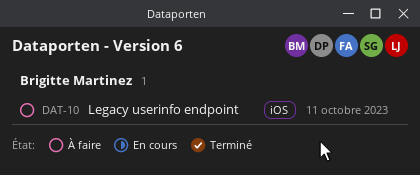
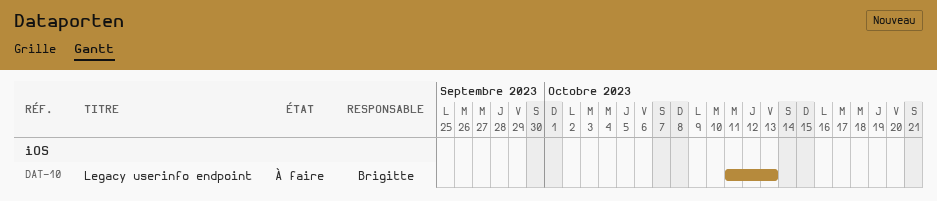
DAT-10, due: Oct 11 -> Oct 13

